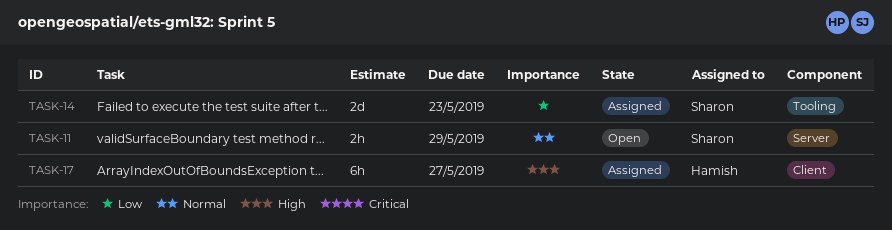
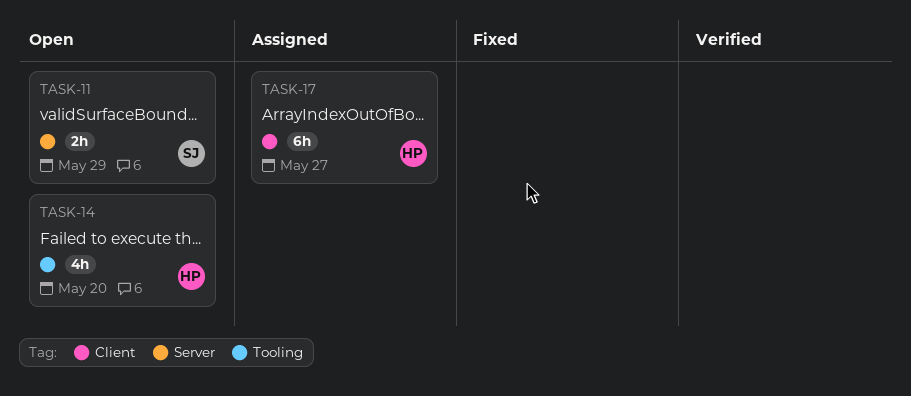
TASK-14, status: Assigned -> Open
TASK-14, owner: Sharon -> Hamish
TASK-14, estimate: 2d -> 4h
TASK-14, due: May 23 -> May 20

